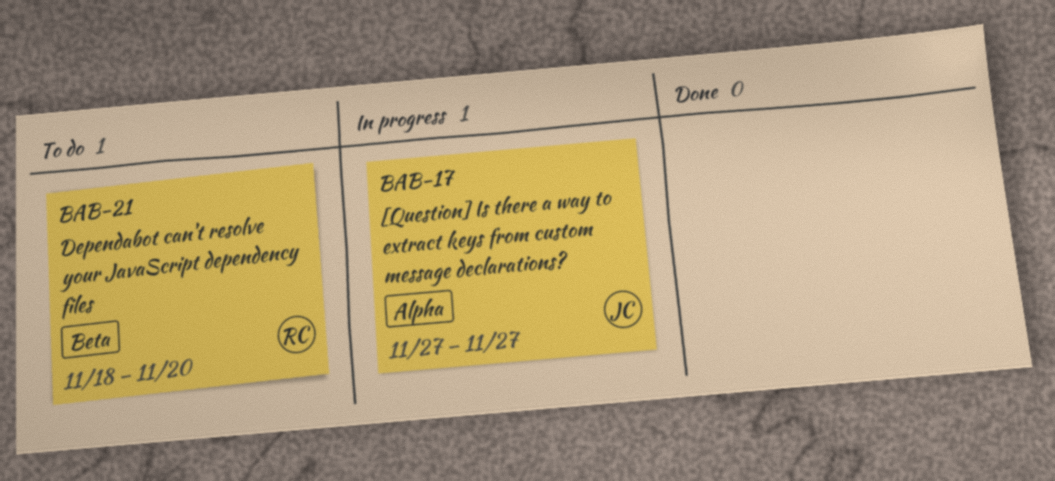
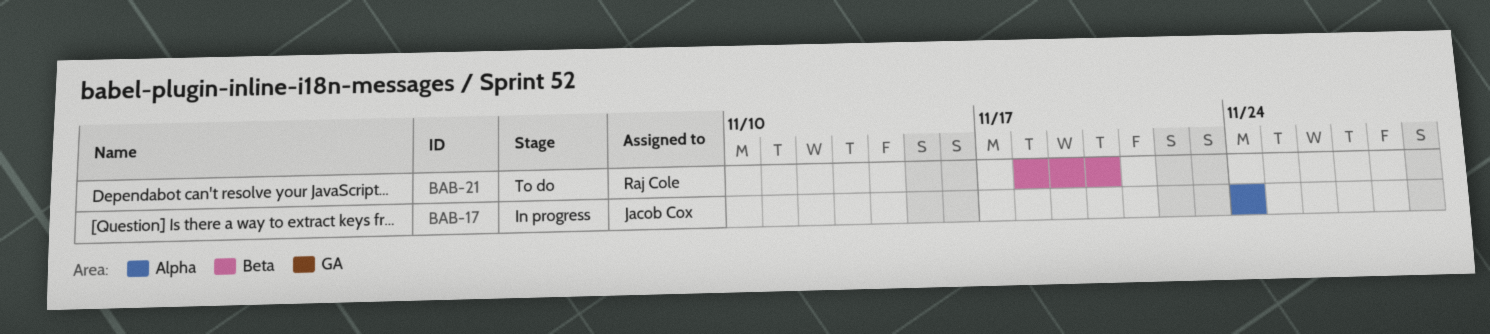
BAB-17, start: Nov 27 -> Nov 24
BAB-17, due: Nov 27 -> Nov 24

